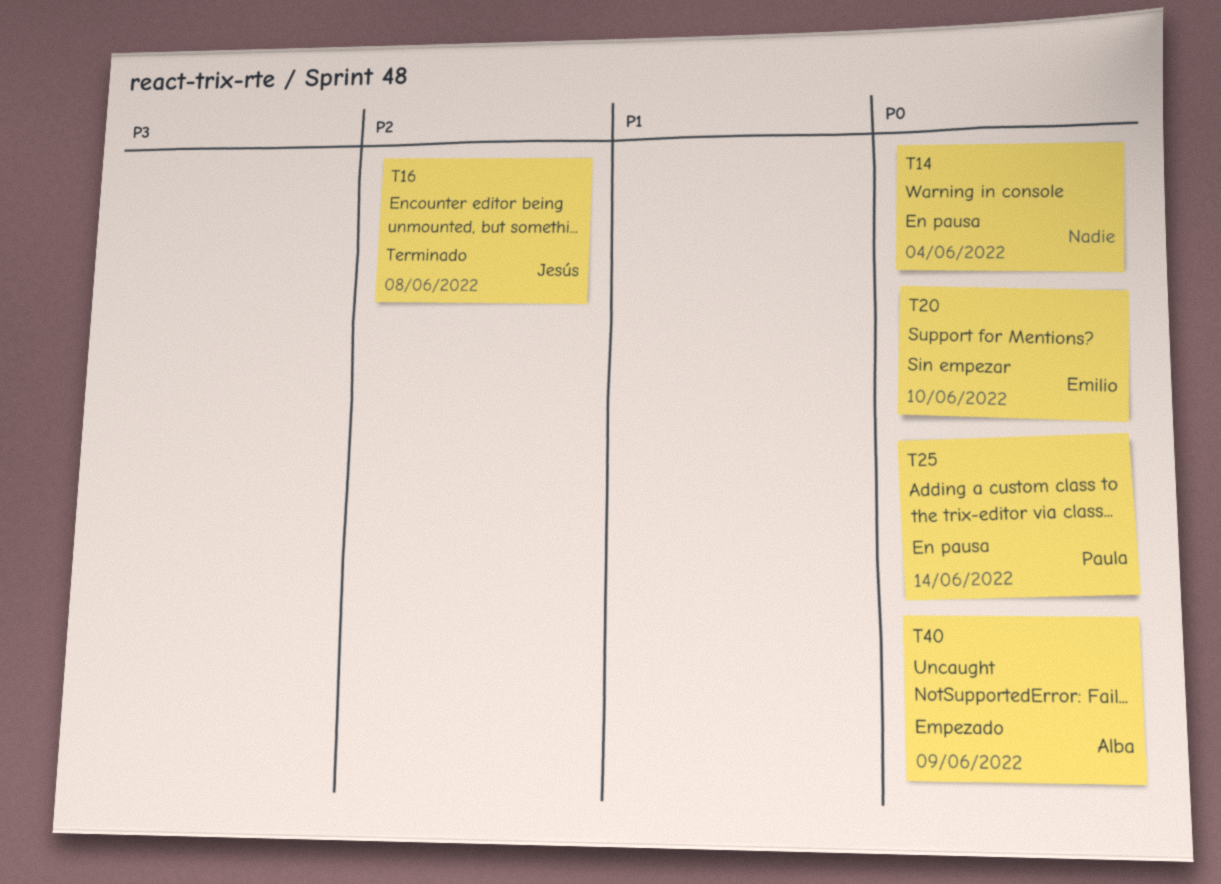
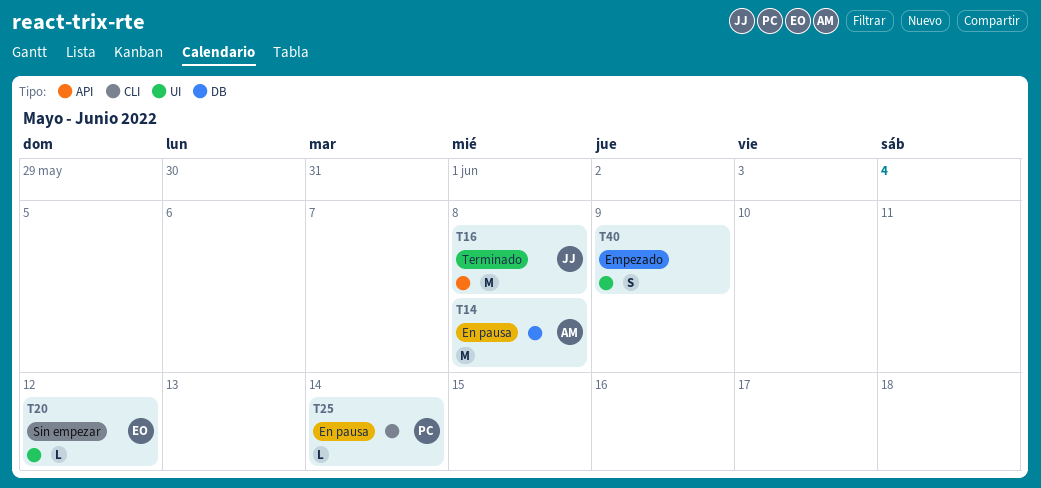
T14, owner: none -> Alba
T14, due: Jun 4 -> Jun 8
T20, due: Jun 10 -> Jun 12
T40, owner: Alba -> none

